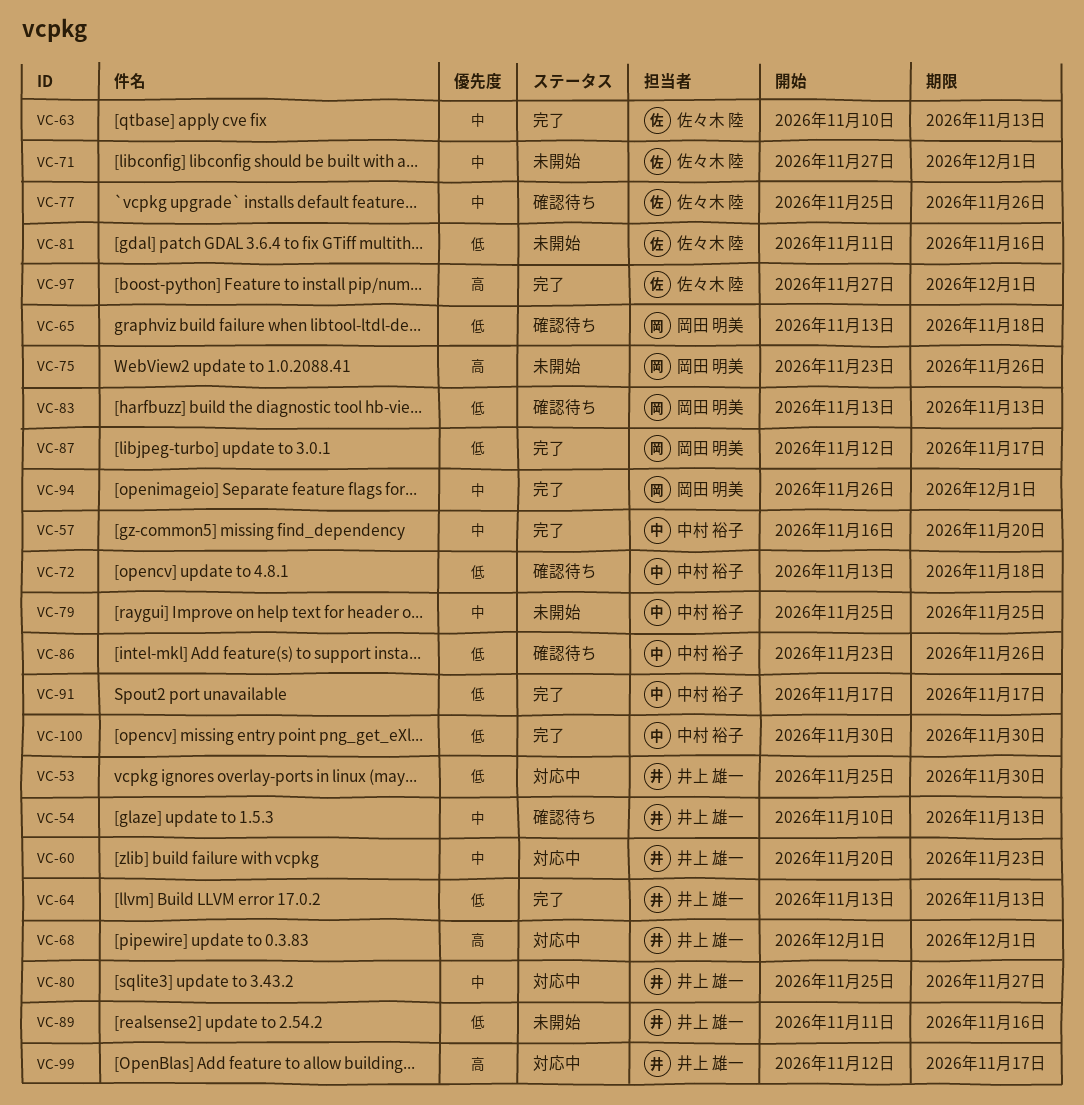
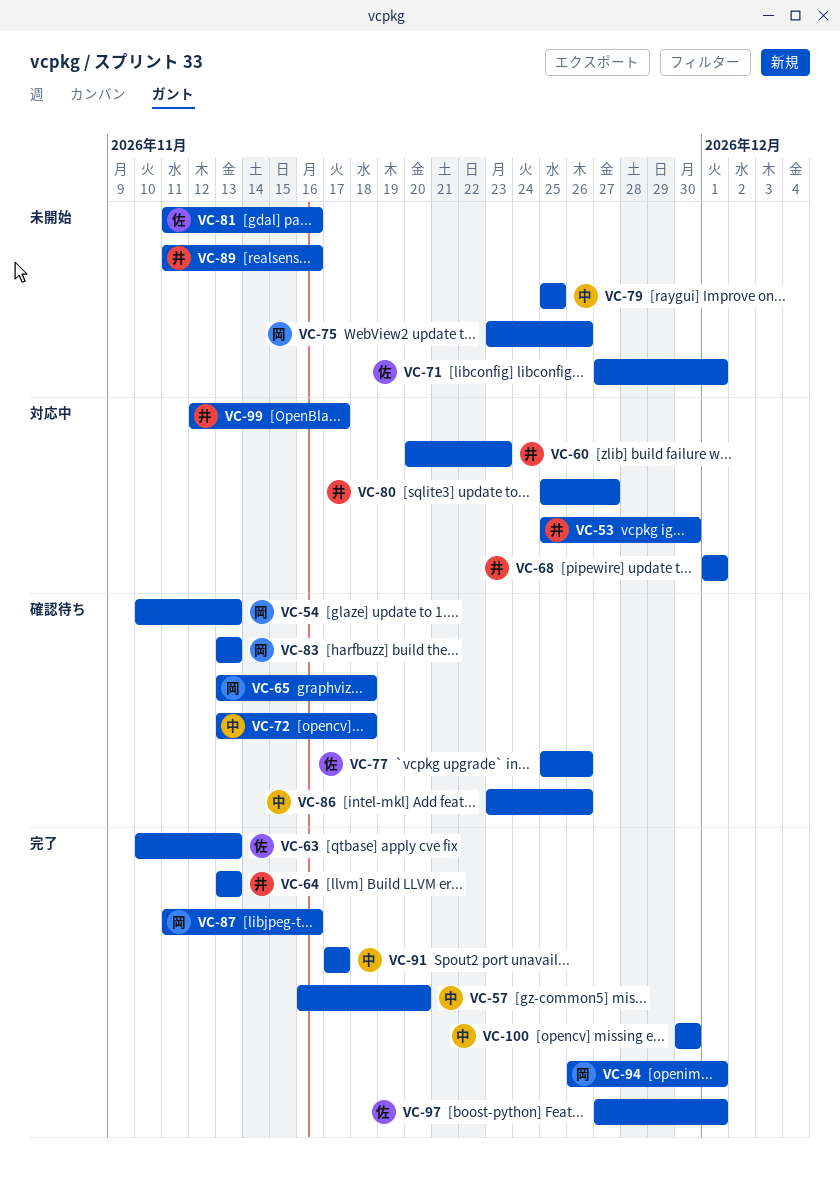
VC-54, owner: 井上 雄一 -> 岡田 明美
VC-87, start: Nov 12 -> Nov 11
VC-87, due: Nov 17 -> Nov 16

